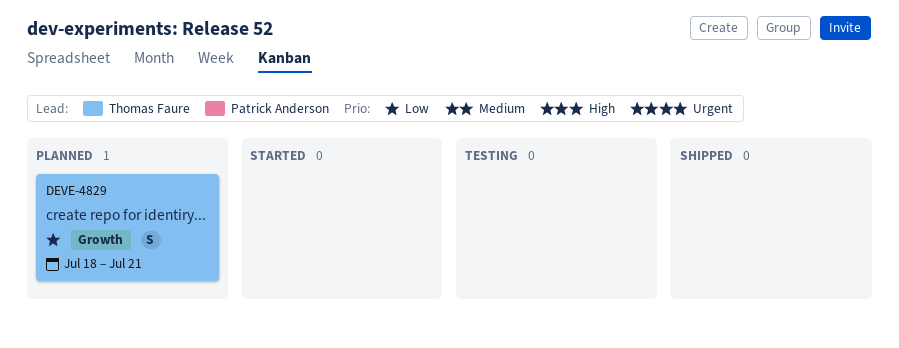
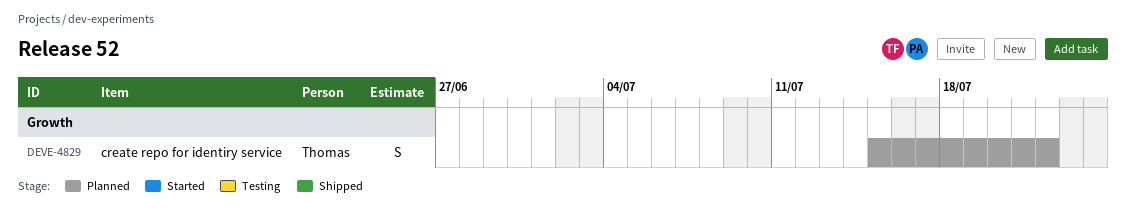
DEVE-4829, start: Jul 18 -> Jul 15
DEVE-4829, due: Jul 21 -> Jul 22

